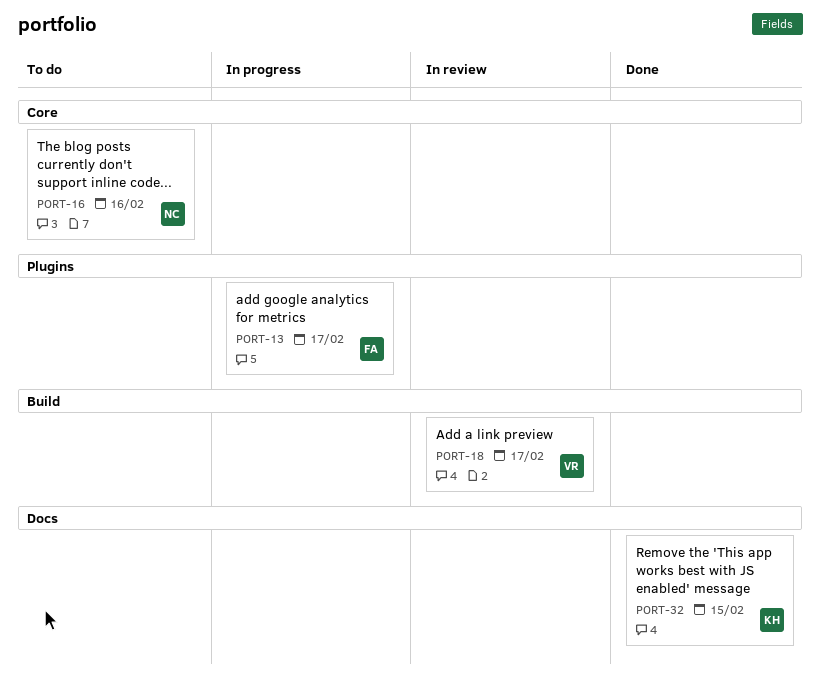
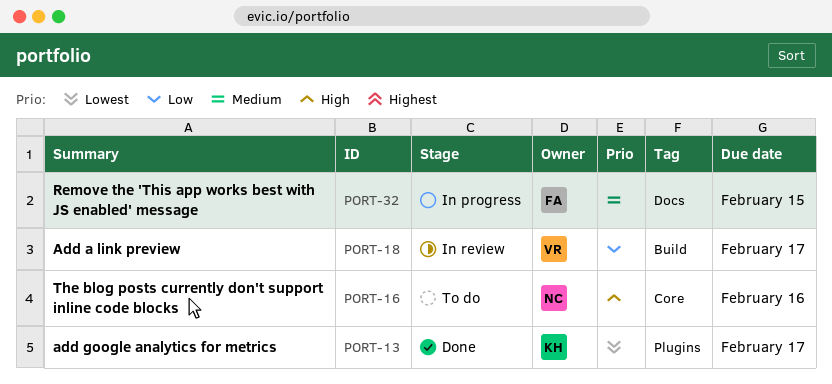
PORT-13, status: In progress -> Done
PORT-13, owner: FA -> KH
PORT-32, status: Done -> In progress
PORT-32, owner: KH -> FA

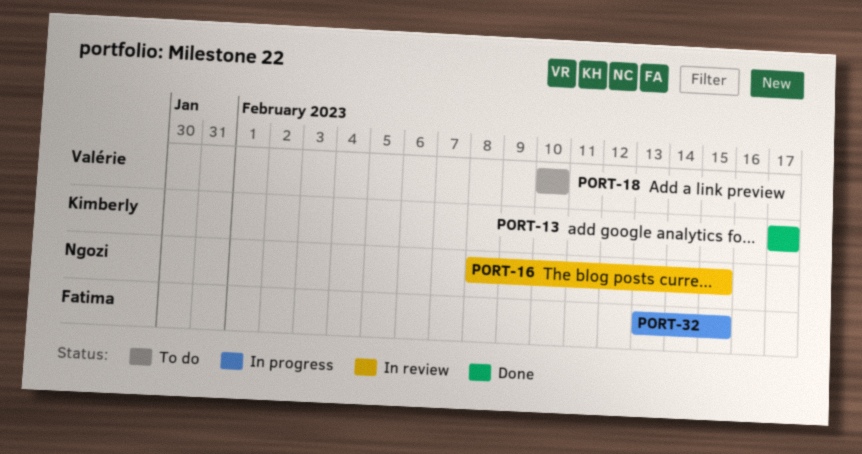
PORT-16, status: To do -> In review
PORT-16, due: Feb 16 -> Feb 15
PORT-18, status: In review -> To do
PORT-18, due: Feb 17 -> Feb 10

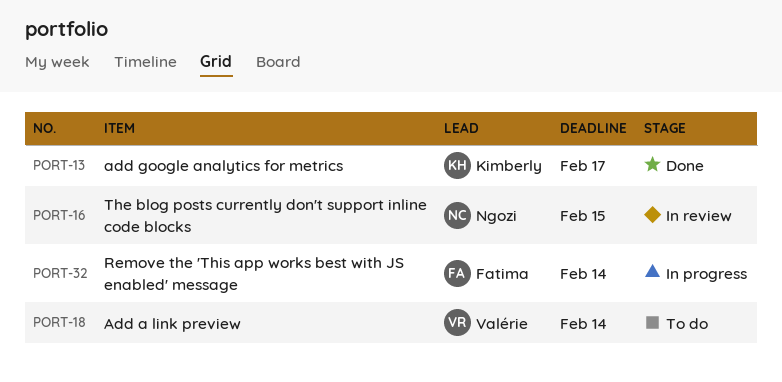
PORT-18, due: Feb 10 -> Feb 14
PORT-32, due: Feb 15 -> Feb 14

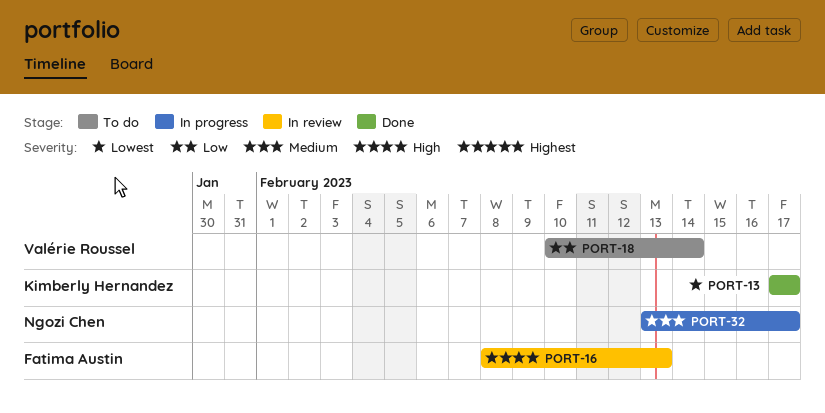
PORT-16, owner: Ngozi Chen -> Fatima Austin
PORT-16, due: Feb 15 -> Feb 13
PORT-32, owner: Fatima Austin -> Ngozi Chen
PORT-32, due: Feb 14 -> Feb 17

